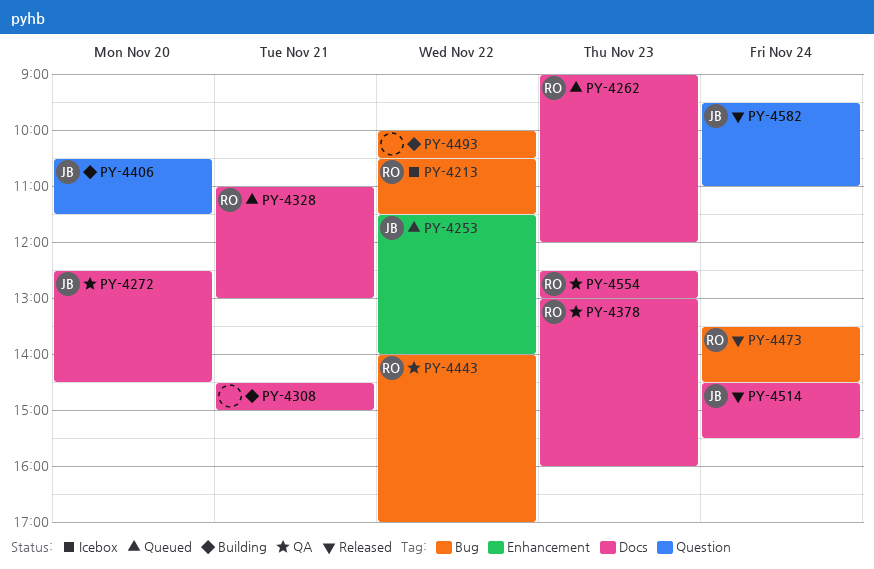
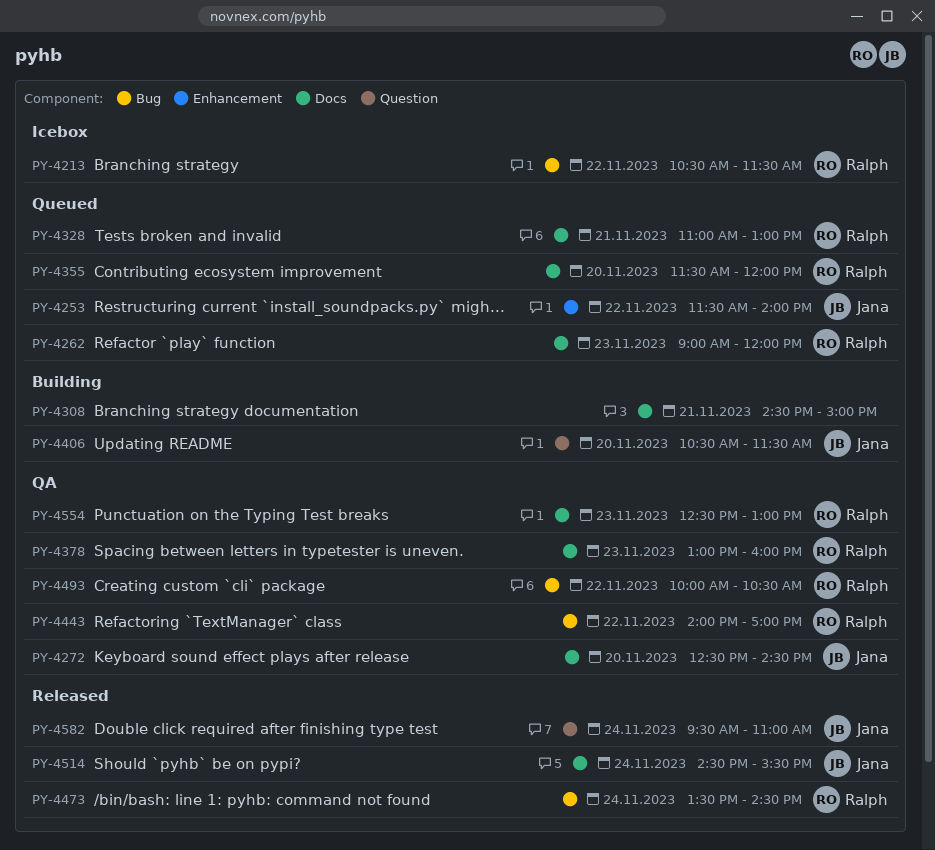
PY-4355: none -> present
PY-4493, status: Building -> QA
PY-4493, owner: none -> Ralph

